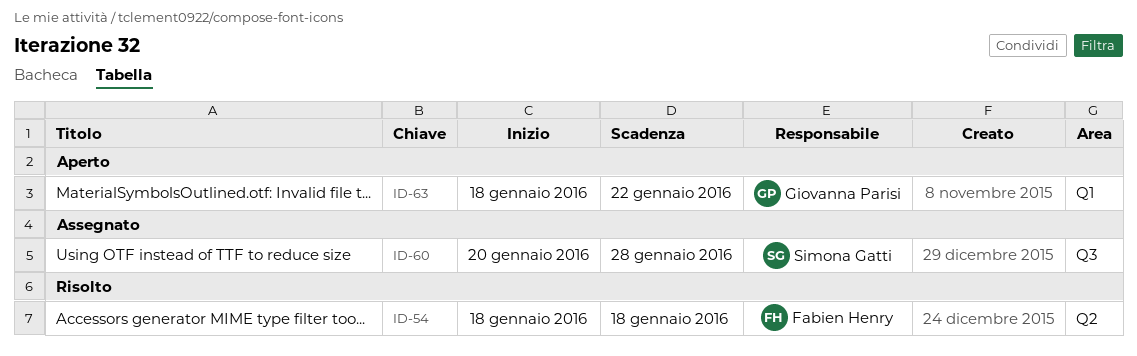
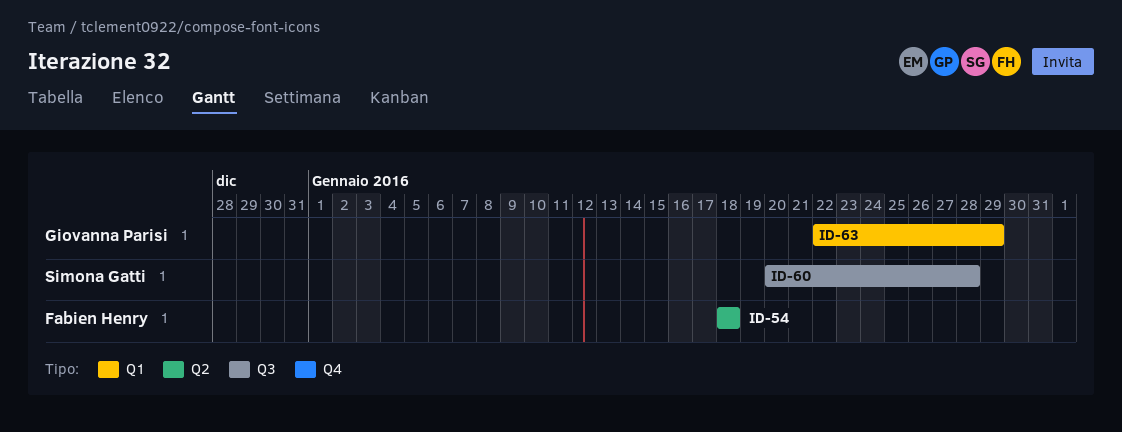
ID-63, start: Jan 18 -> Jan 22
ID-63, due: Jan 22 -> Jan 29

